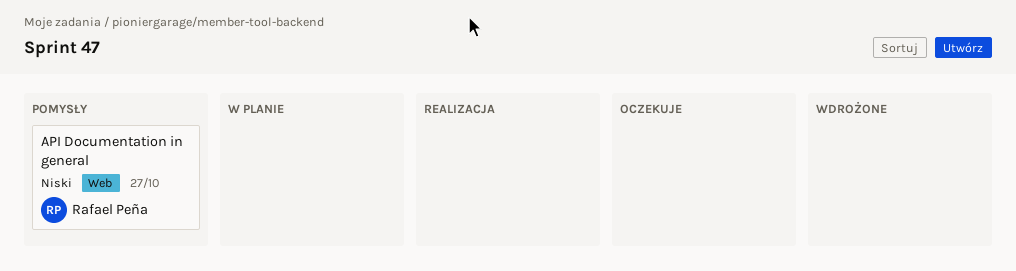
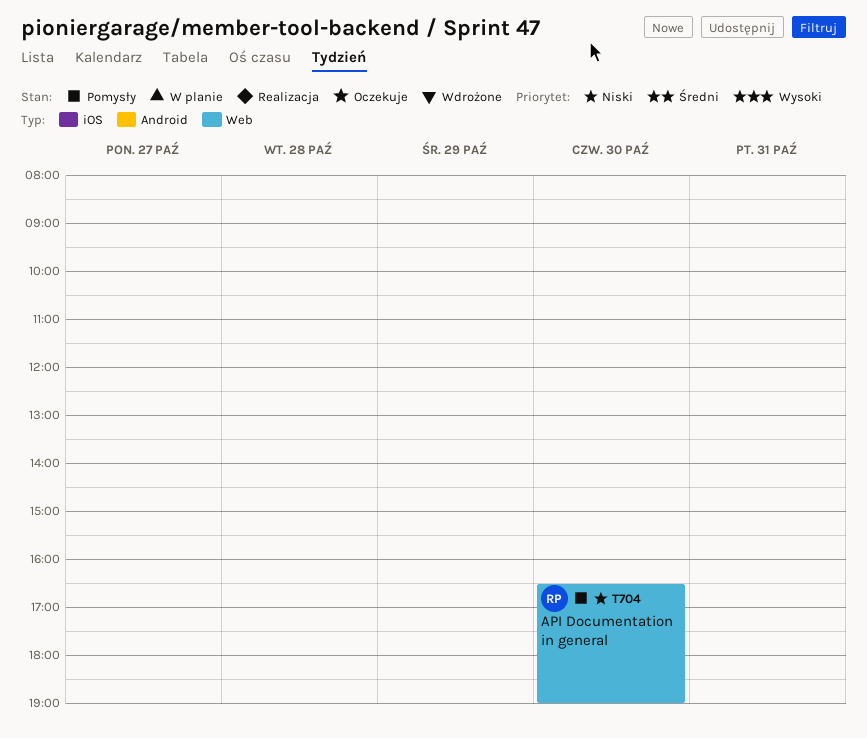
API Documentation in general, day: Oct 27 -> Oct 30

